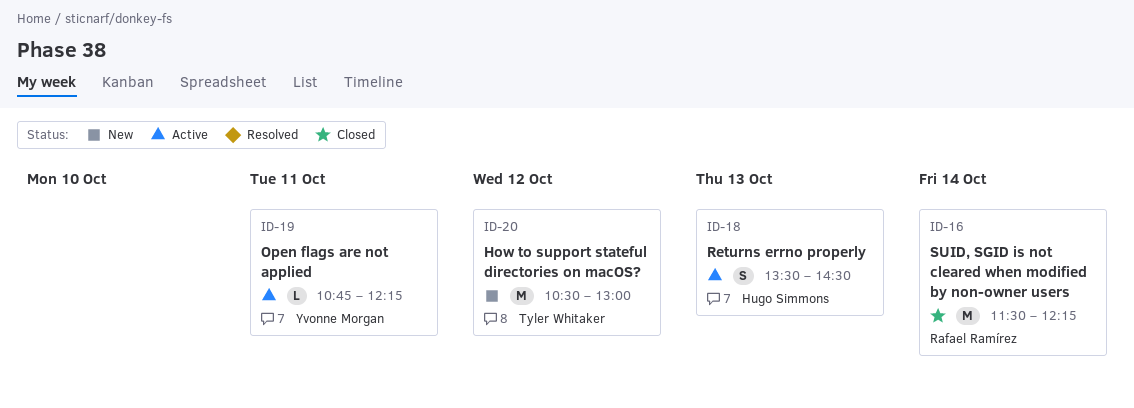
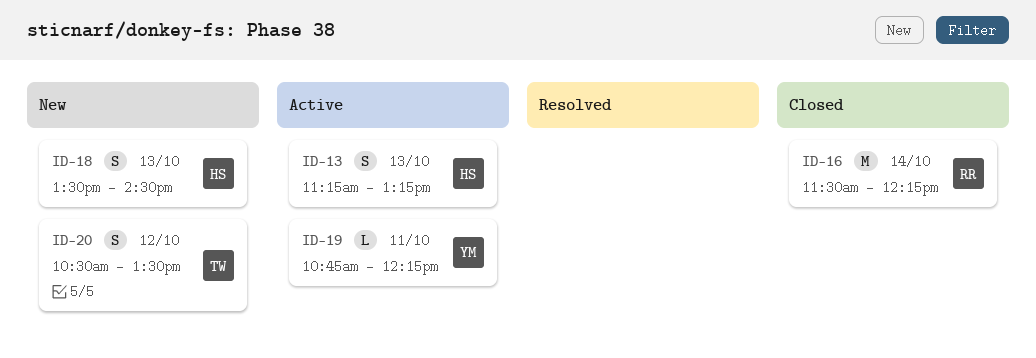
ID-13: none -> present
ID-18, status: Active -> New
ID-20, estimate: M -> S
ID-20, ends: 13:00 -> 13:30

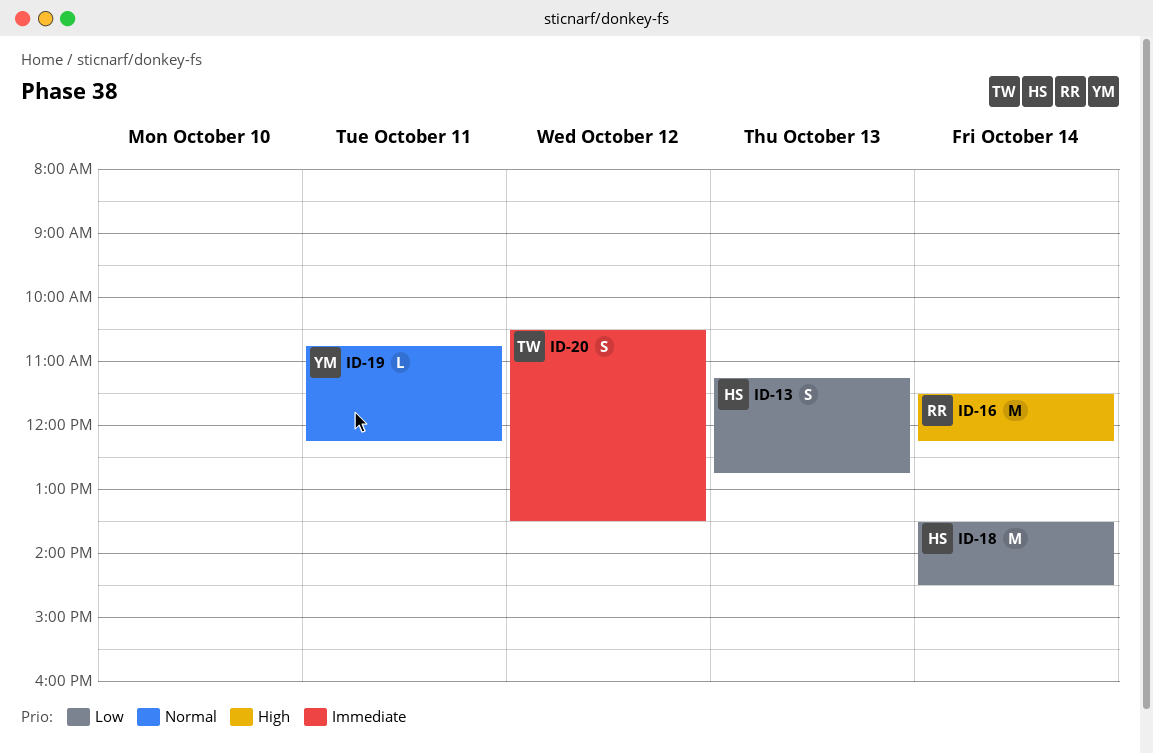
ID-13, ends: 13:15 -> 12:45
ID-18, estimate: S -> M
ID-18, day: Oct 13 -> Oct 14

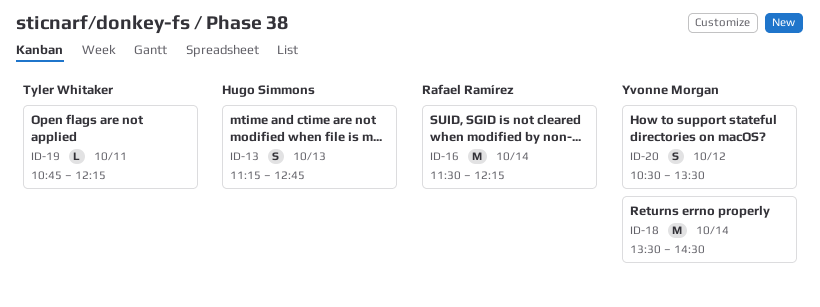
ID-18, owner: Hugo Simmons -> Yvonne Morgan
ID-19, owner: Yvonne Morgan -> Tyler Whitaker
ID-20, owner: Tyler Whitaker -> Yvonne Morgan

